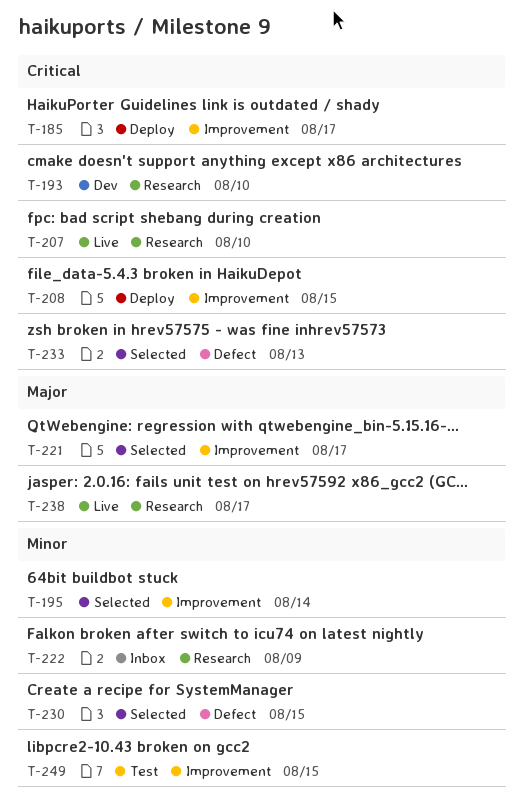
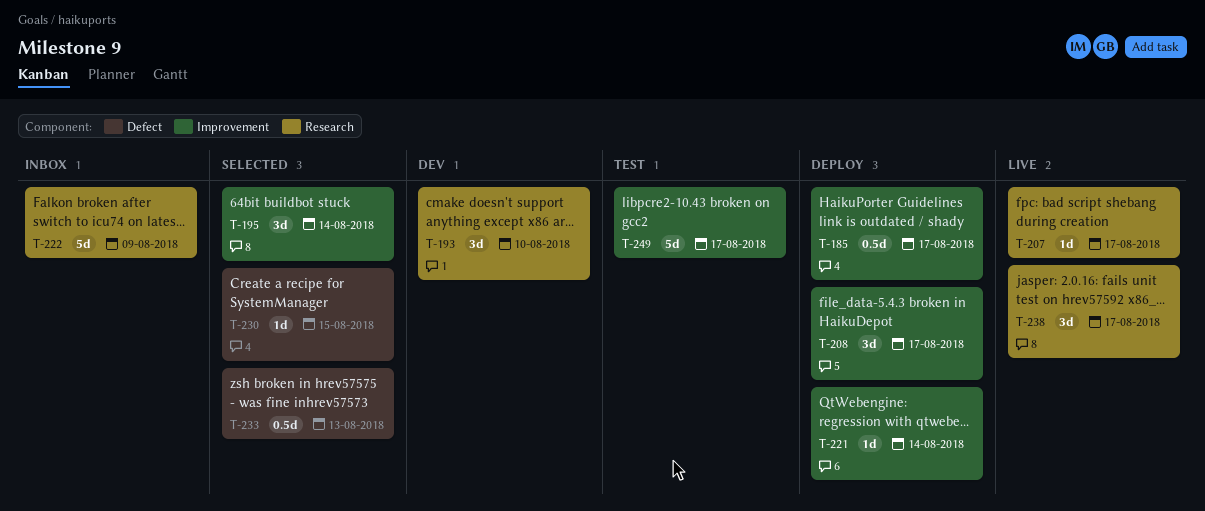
T-207, due: Aug 10 -> Aug 17
T-208, due: Aug 15 -> Aug 17
T-221, status: Selected -> Deploy
T-221, due: Aug 17 -> Aug 14
T-249, due: Aug 15 -> Aug 17

